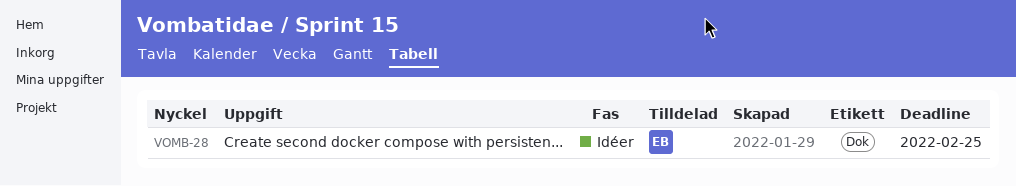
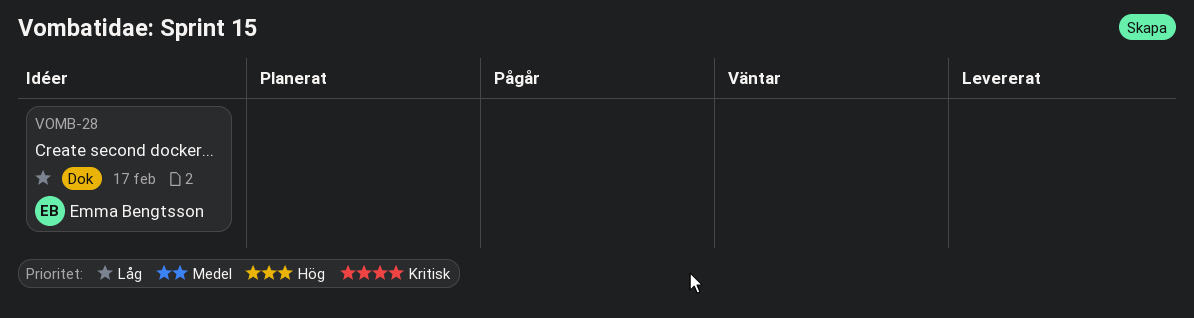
VOMB-28, due: Feb 25 -> Feb 17

